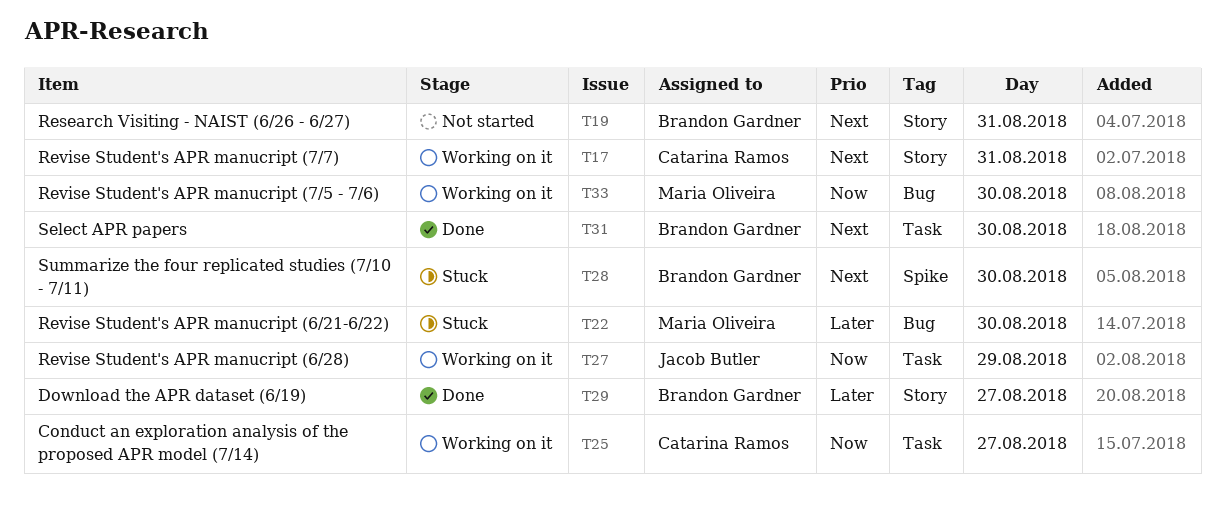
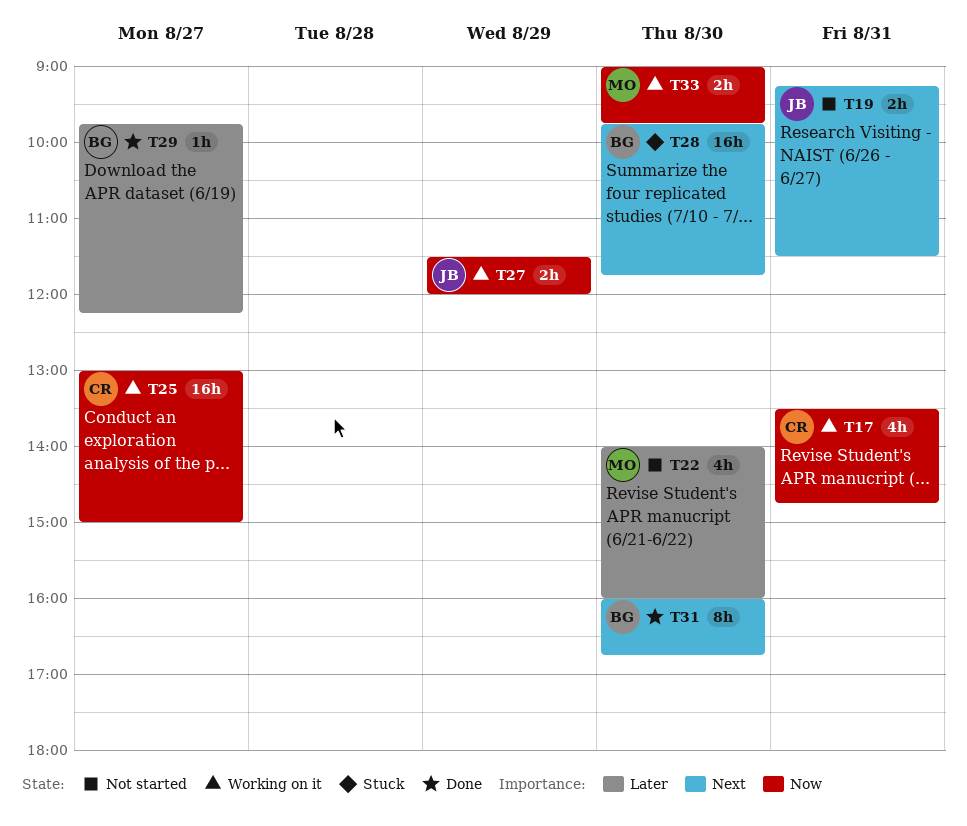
T17, priority: Next -> Now
T19, owner: Brandon Gardner -> Jacob Butler
T22, status: Stuck -> Not started

